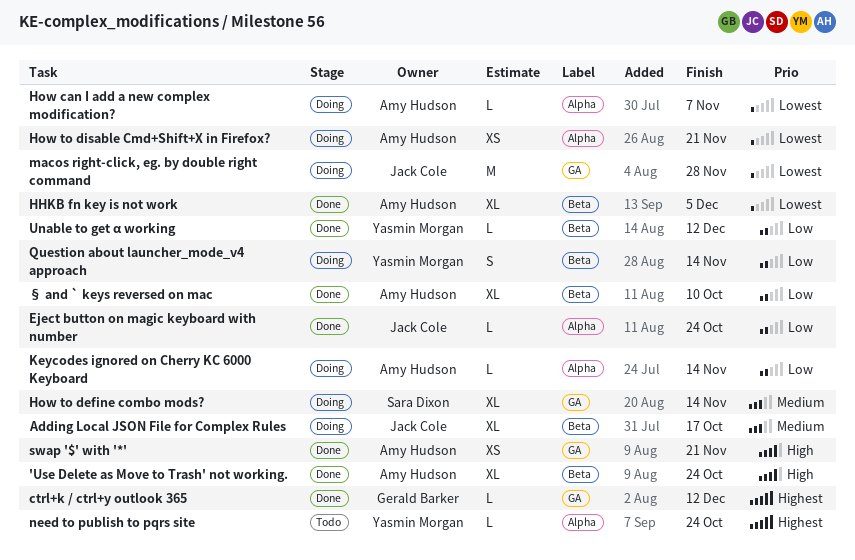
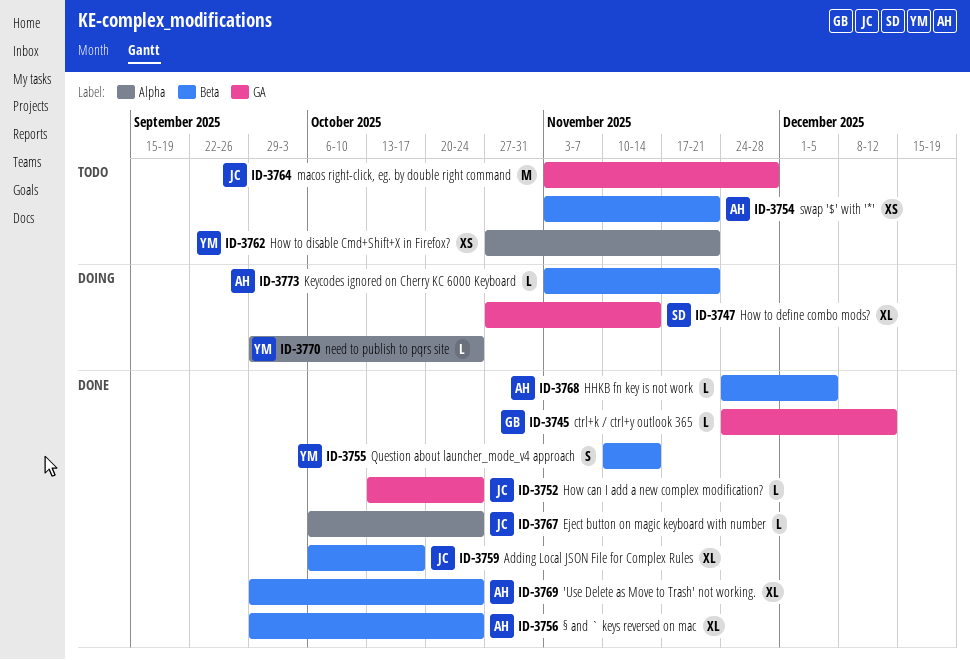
Adding Local JSON File for Complex Rules, status: Doing -> Done
HHKB fn key is not work, estimate: XL -> L
How can I add a new complex modification?, status: Doing -> Done
How can I add a new complex modification?, owner: Amy Hudson -> Jack Cole
How can I add a new complex modification?, label: Alpha -> GA
How can I add a new complex modification?, due: Nov 7 -> Oct 24
How to disable Cmd+Shift+X in Firefox?, status: Doing -> Todo
How to disable Cmd+Shift+X in Firefox?, owner: Amy Hudson -> Yasmin Morgan
Keycodes ignored on Cherry KC 6000 Keyboard, label: Alpha -> Beta
Keycodes ignored on Cherry KC 6000 Keyboard, due: Nov 14 -> Nov 21
macos right-click, eg. by double right command, status: Doing -> Todo
need to publish to pqrs site, status: Todo -> Doing
Question about launcher_mode_v4 approach, status: Doing -> Done
swap '$' with '*', status: Done -> Todo
swap '$' with '*', label: GA -> Beta
Unable to get α working: present -> none
§ and ` keys reversed on mac, due: Oct 10 -> Oct 24

